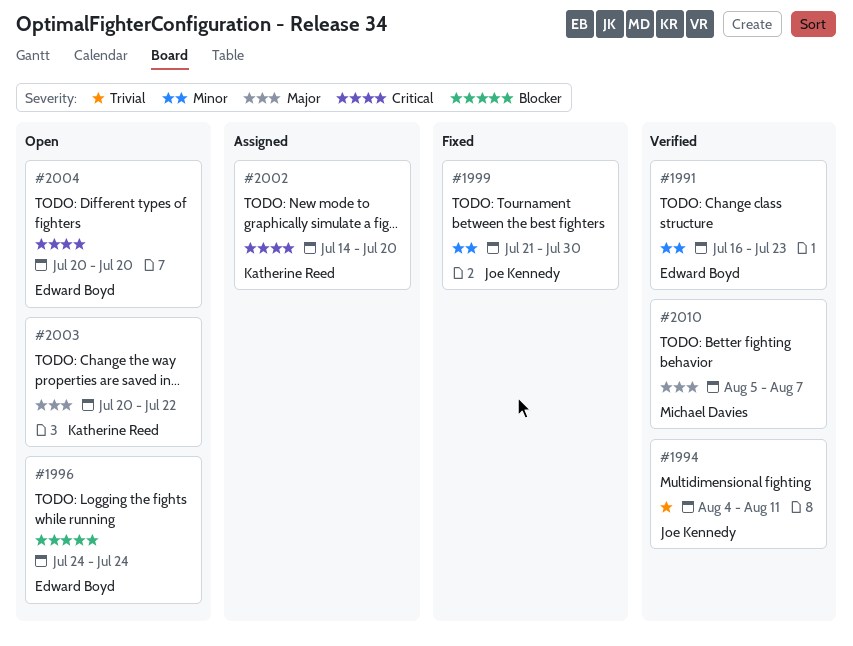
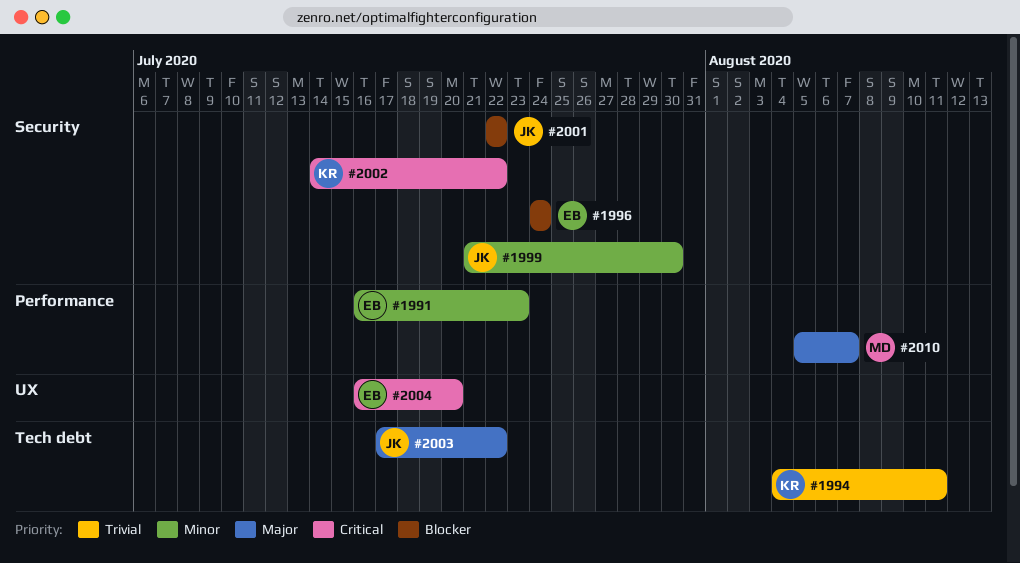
#1994, owner: Joe Kennedy -> Katherine Reed
#2001: none -> present
#2002, due: Jul 20 -> Jul 22
#2003, owner: Katherine Reed -> Joe Kennedy
#2003, start: Jul 20 -> Jul 17
#2004, start: Jul 20 -> Jul 16

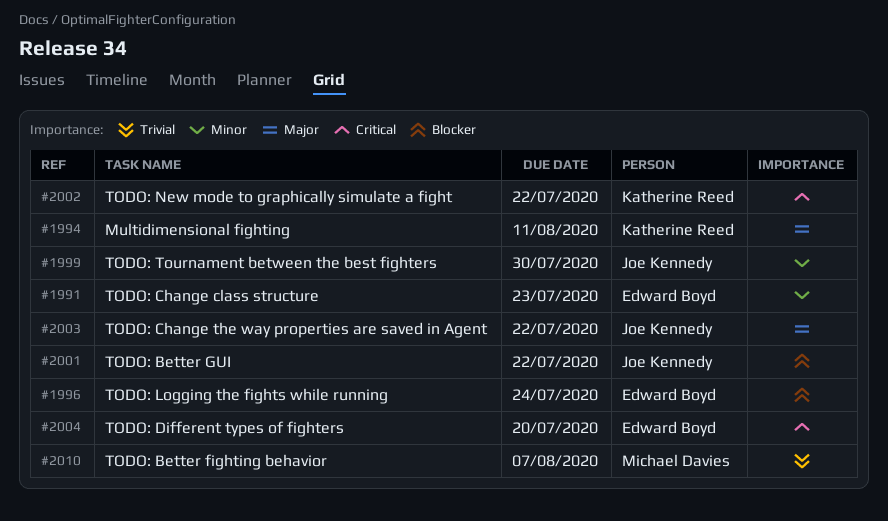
#1994, priority: Trivial -> Major
#2010, priority: Major -> Trivial

